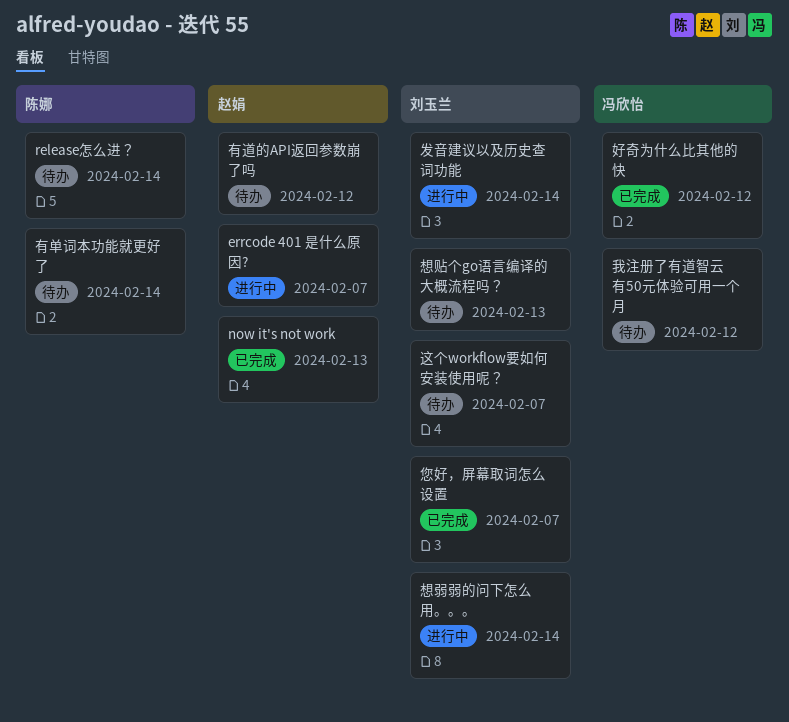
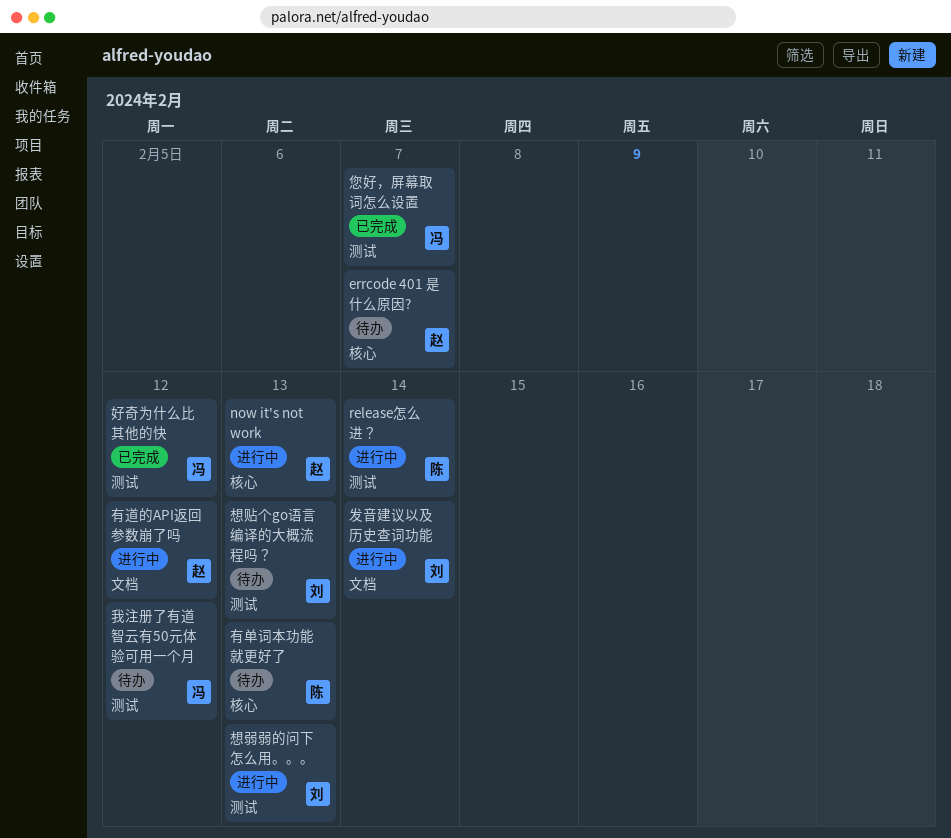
errcode 401 是什么原因?, status: 进行中 -> 待办
now it's not work, status: 已完成 -> 进行中
release怎么进？, status: 待办 -> 进行中
您好，屏幕取词怎么设置, owner: 刘玉兰 -> 冯欣怡
想弱弱的问下怎么用。。。, due: Feb 14 -> Feb 13
有单词本功能就更好了, due: Feb 14 -> Feb 13
有道的API返回参数崩了吗, status: 待办 -> 进行中
这个workflow要如何安装使用呢？: present -> none

